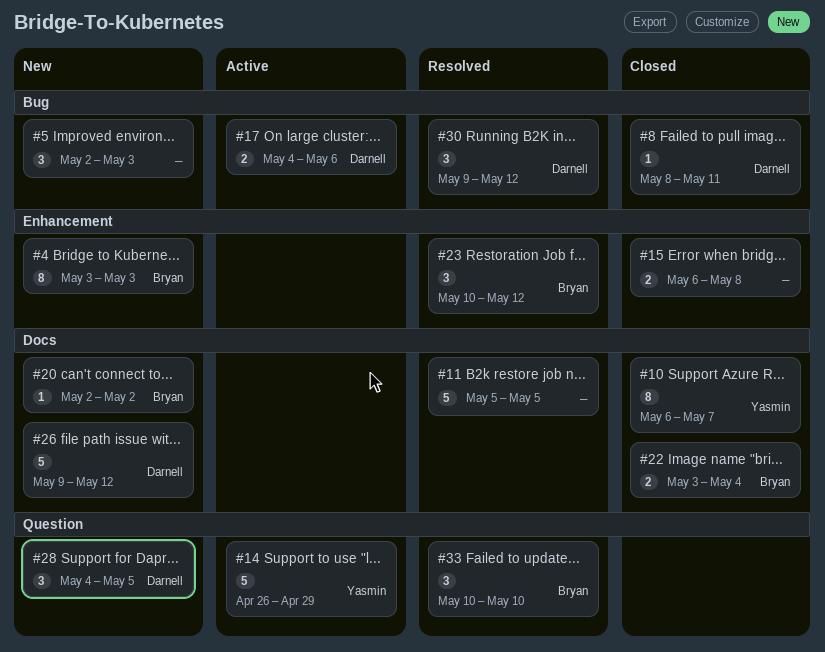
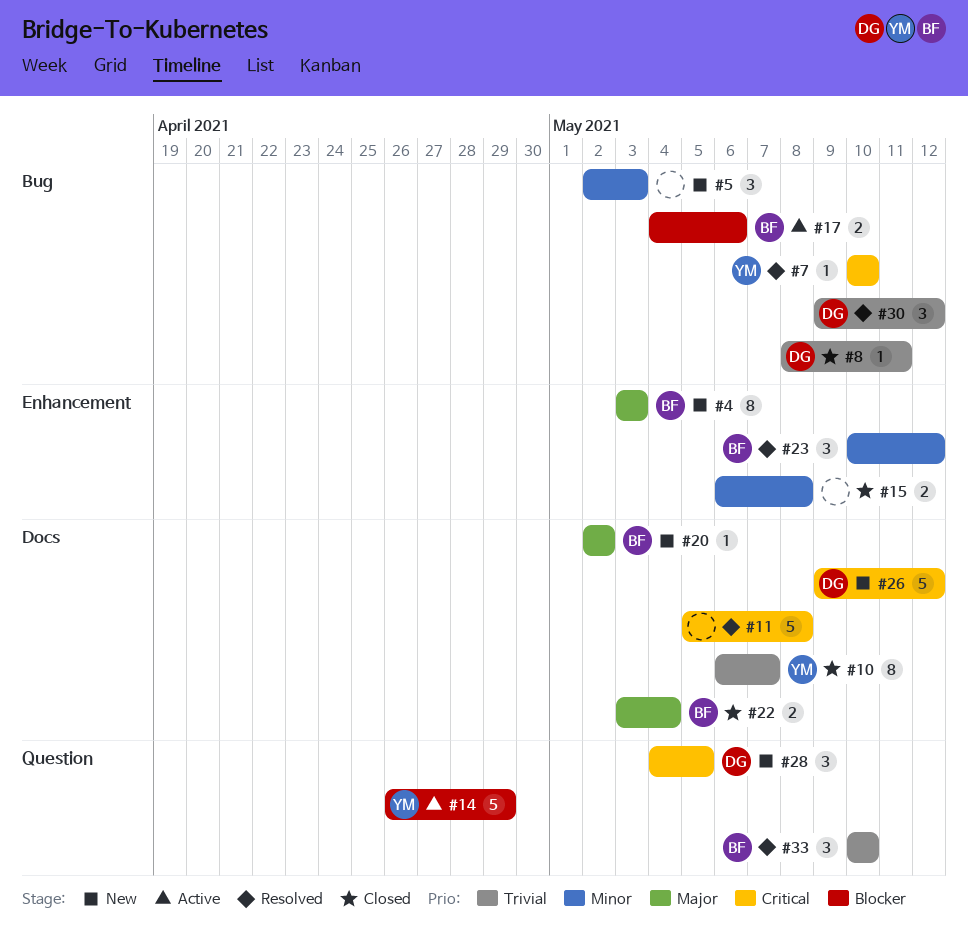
#7: none -> present
#11, due: May 5 -> May 8
#17, owner: Darnell -> Bryan

